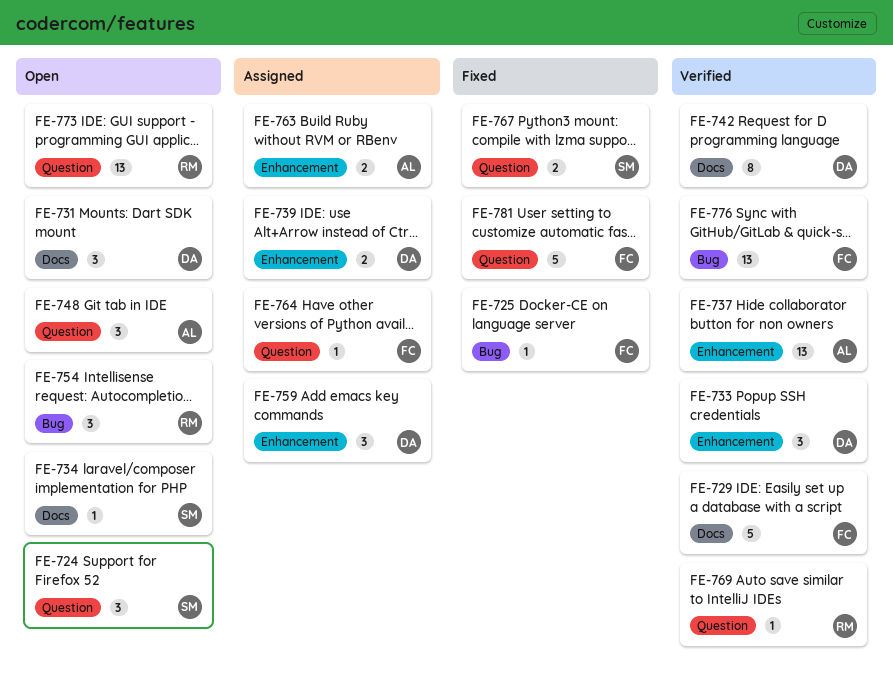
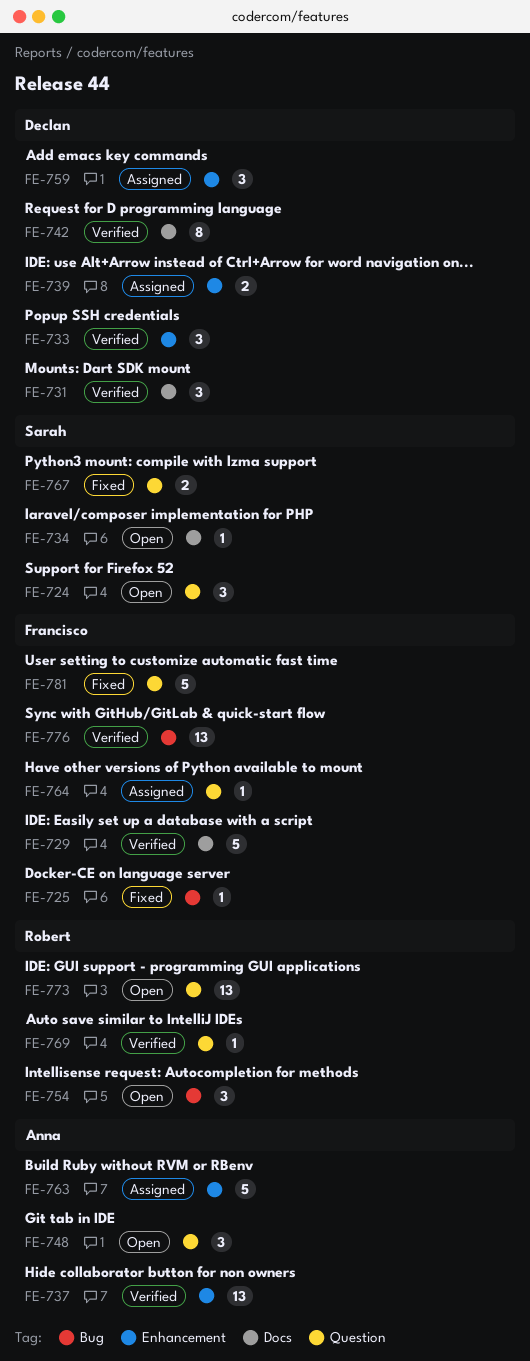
FE-731, status: Open -> Verified
FE-763, estimate: 2 -> 5

